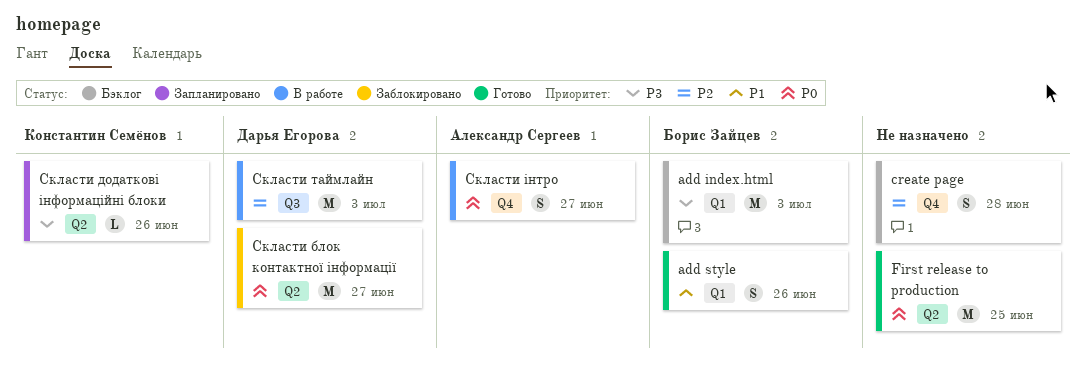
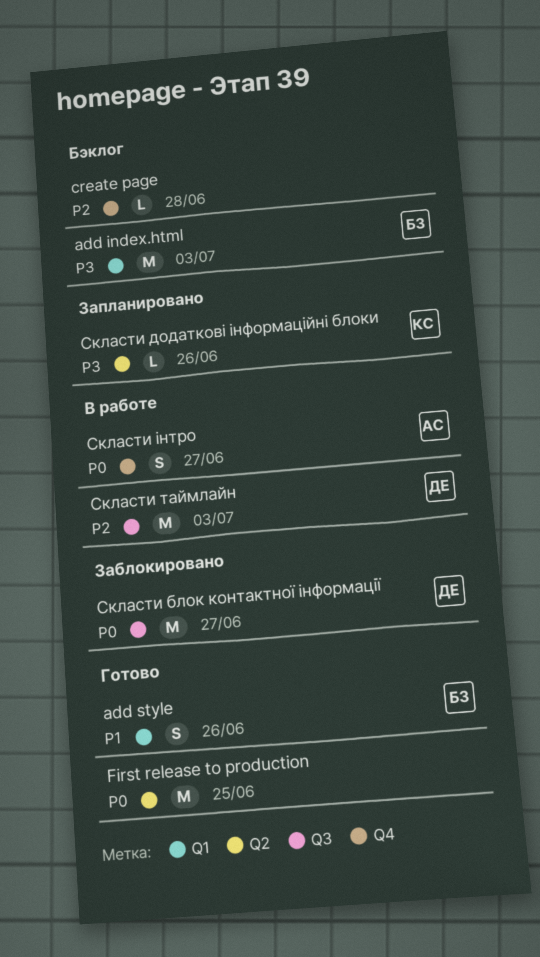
create page, estimate: S -> L
Скласти блок контактної інформації, label: Q2 -> Q3

